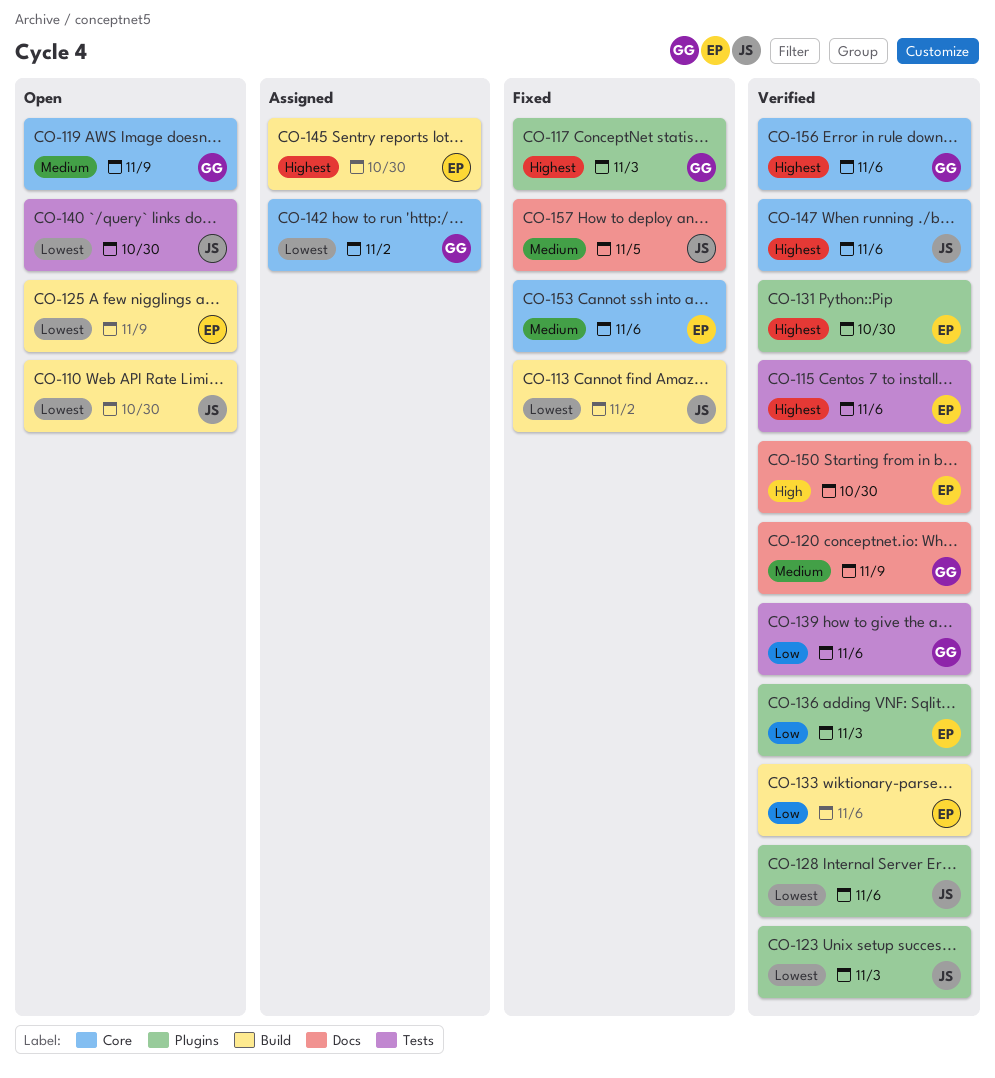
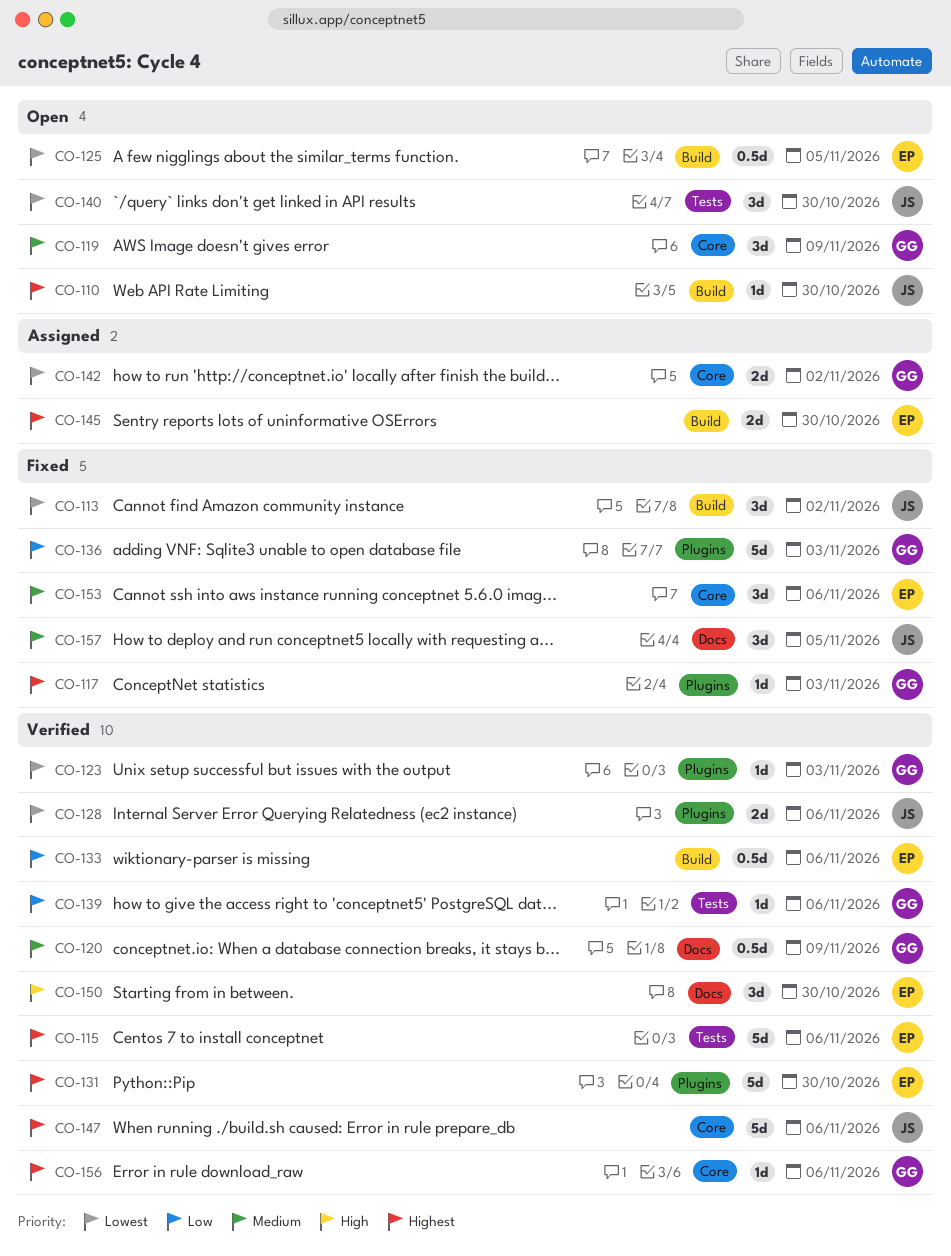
CO-110, priority: Lowest -> Highest
CO-123, owner: JS -> GG
CO-125, due: Nov 9 -> Nov 5
CO-136, status: Verified -> Fixed
CO-136, owner: EP -> GG

